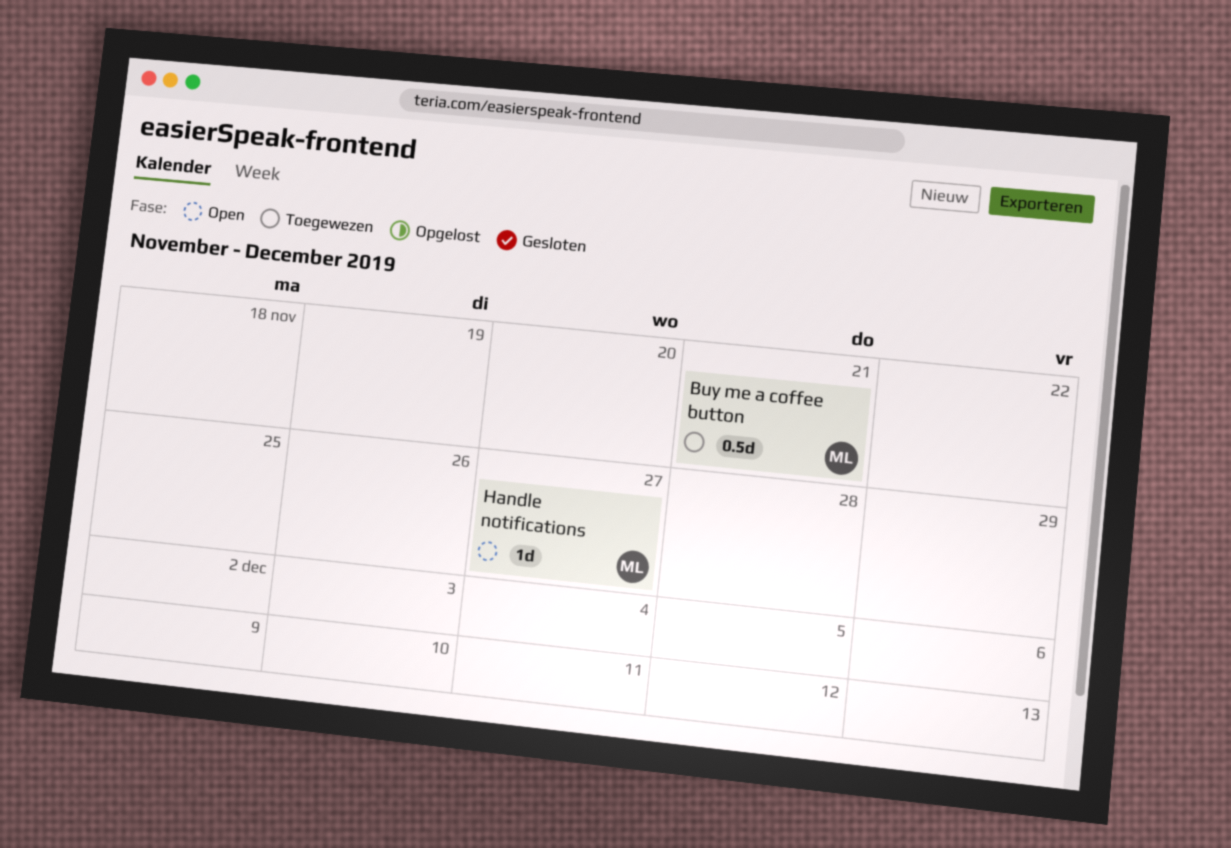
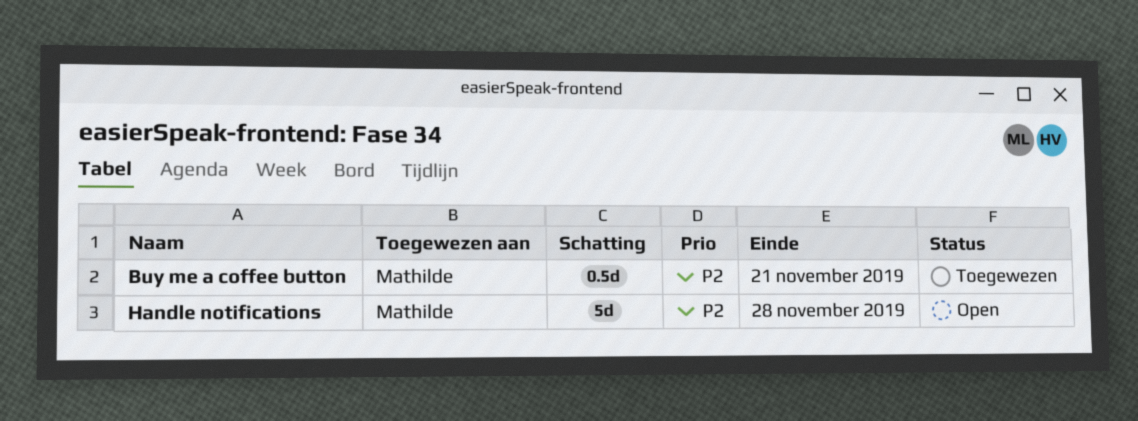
Handle notifications, estimate: 1d -> 5d
Handle notifications, due: Nov 27 -> Nov 28

